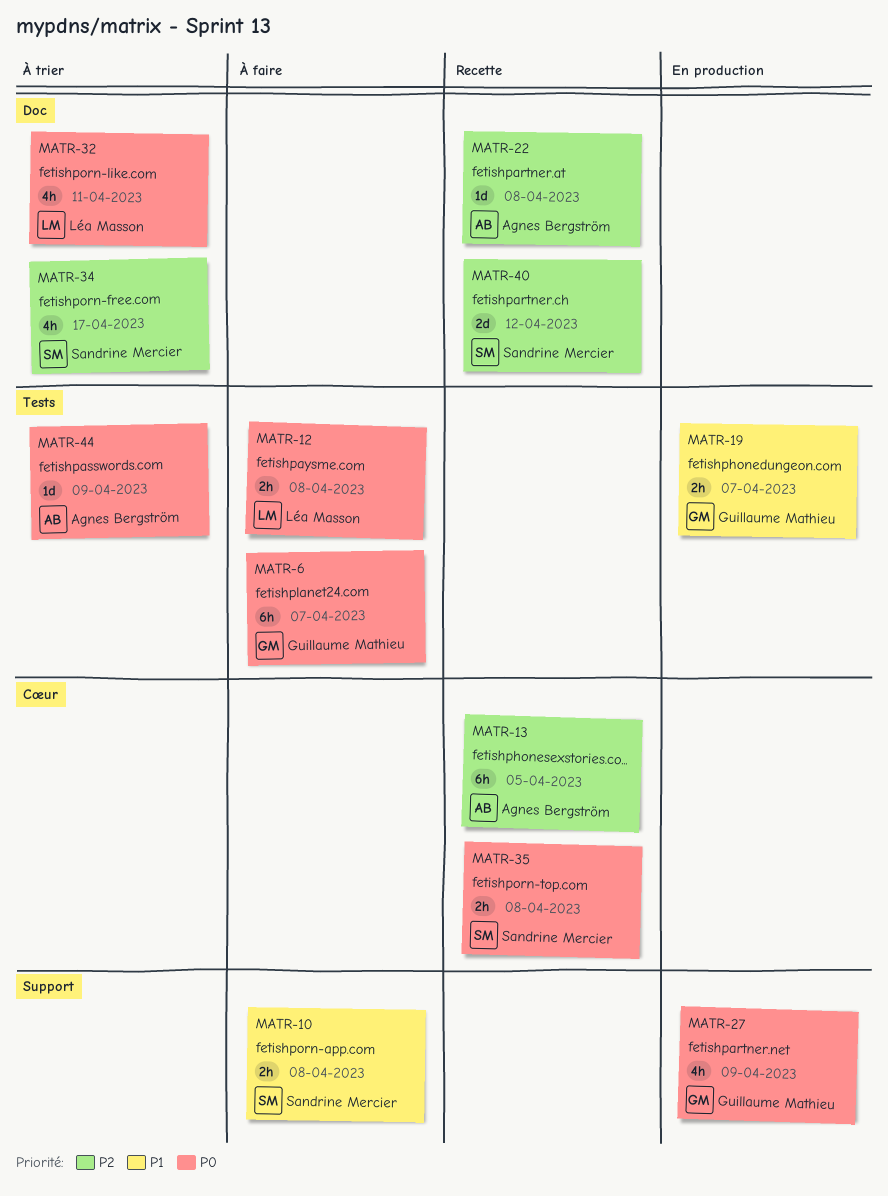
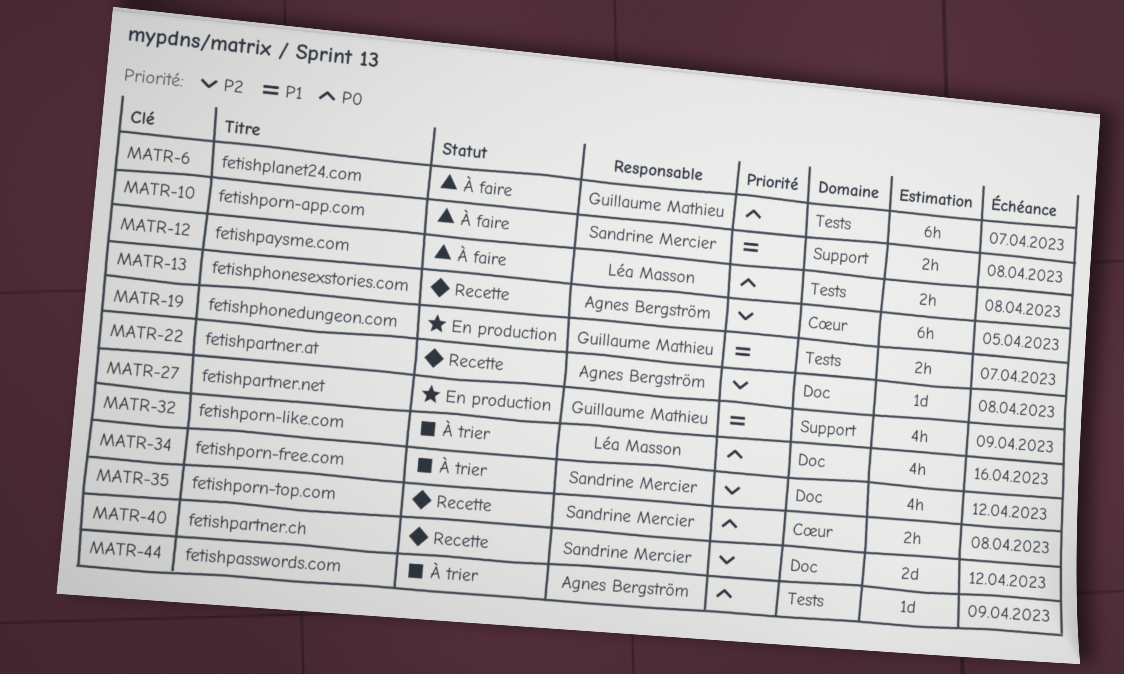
MATR-27, priority: P0 -> P1
MATR-32, due: Apr 11 -> Apr 16
MATR-34, due: Apr 17 -> Apr 12

